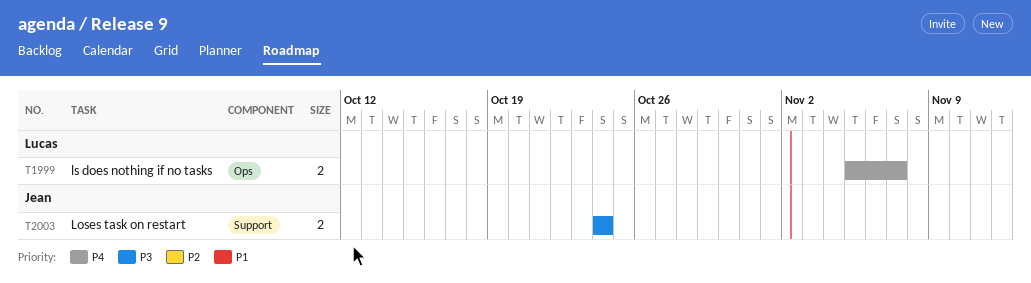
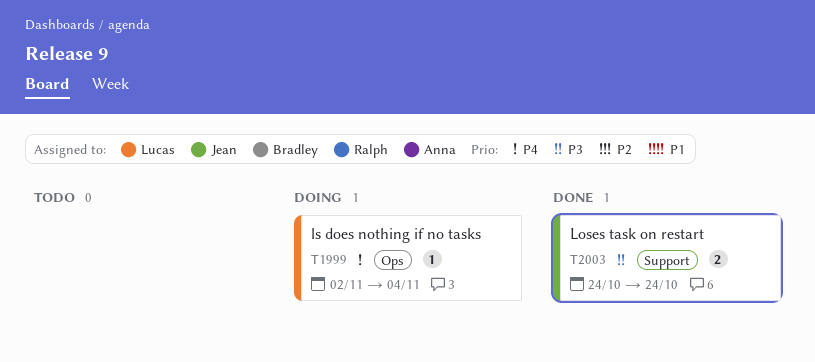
T1999, estimate: 2 -> 1
T1999, start: Nov 5 -> Nov 2
T1999, due: Nov 7 -> Nov 4

